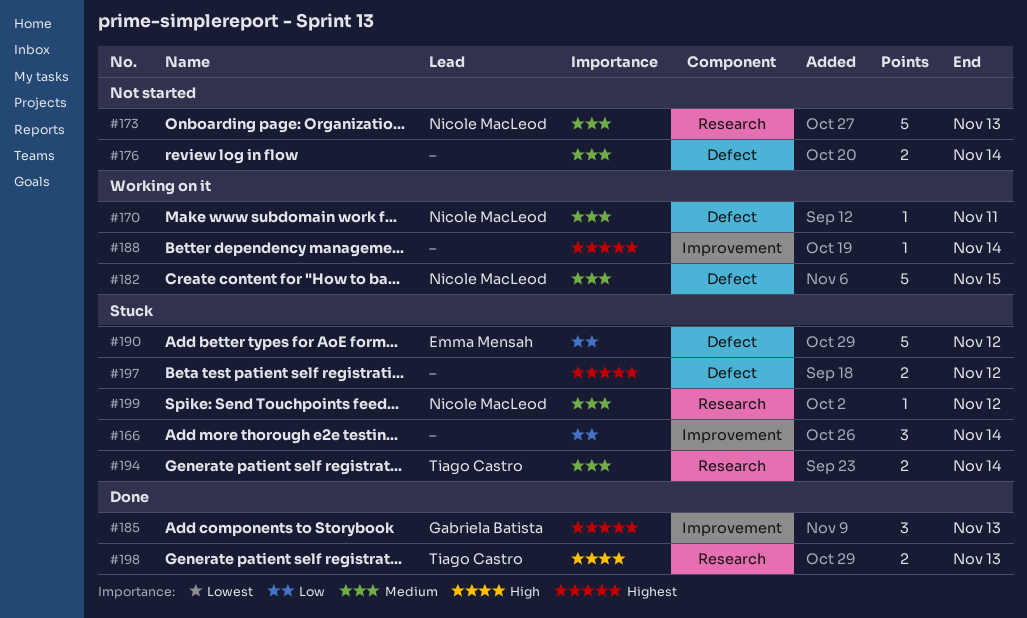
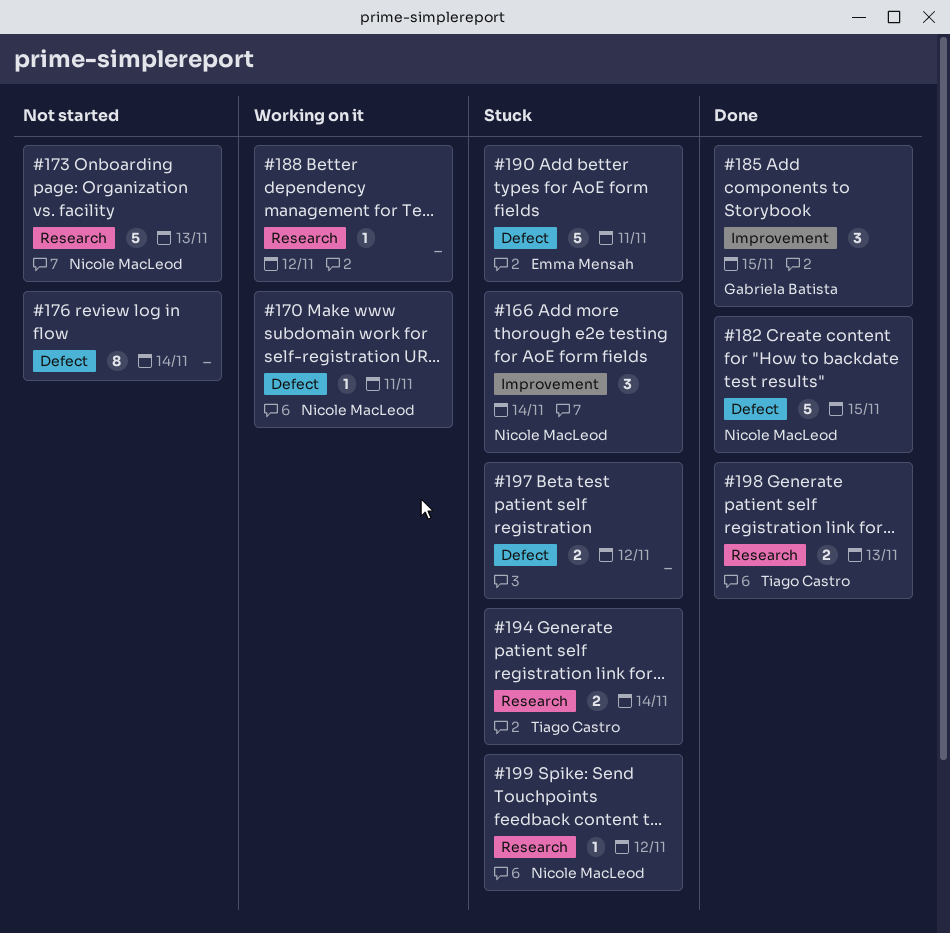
#166, owner: none -> Nicole MacLeod
#176, estimate: 2 -> 8
#182, status: Working on it -> Done
#185, due: Nov 13 -> Nov 15
#188, label: Improvement -> Research
#188, due: Nov 14 -> Nov 12
#190, due: Nov 12 -> Nov 11

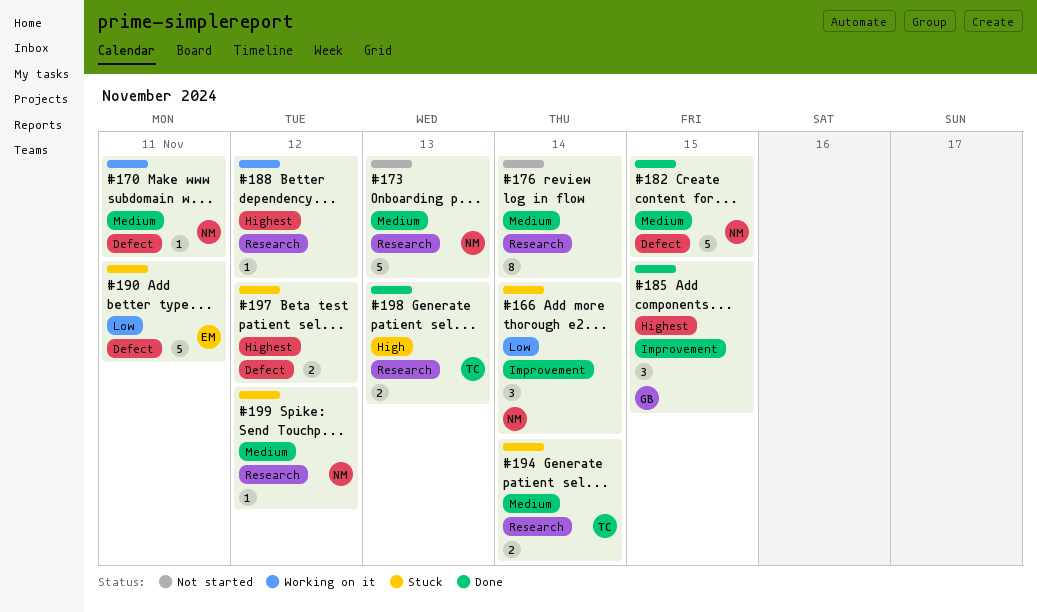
#176, label: Defect -> Research

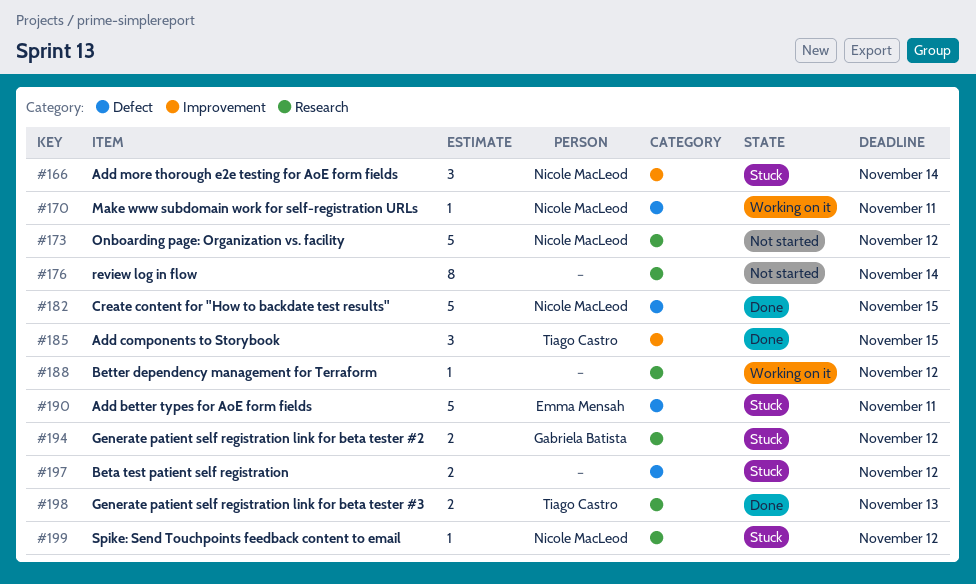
#173, due: Nov 13 -> Nov 12
#185, owner: Gabriela Batista -> Tiago Castro
#194, owner: Tiago Castro -> Gabriela Batista
#194, due: Nov 14 -> Nov 12

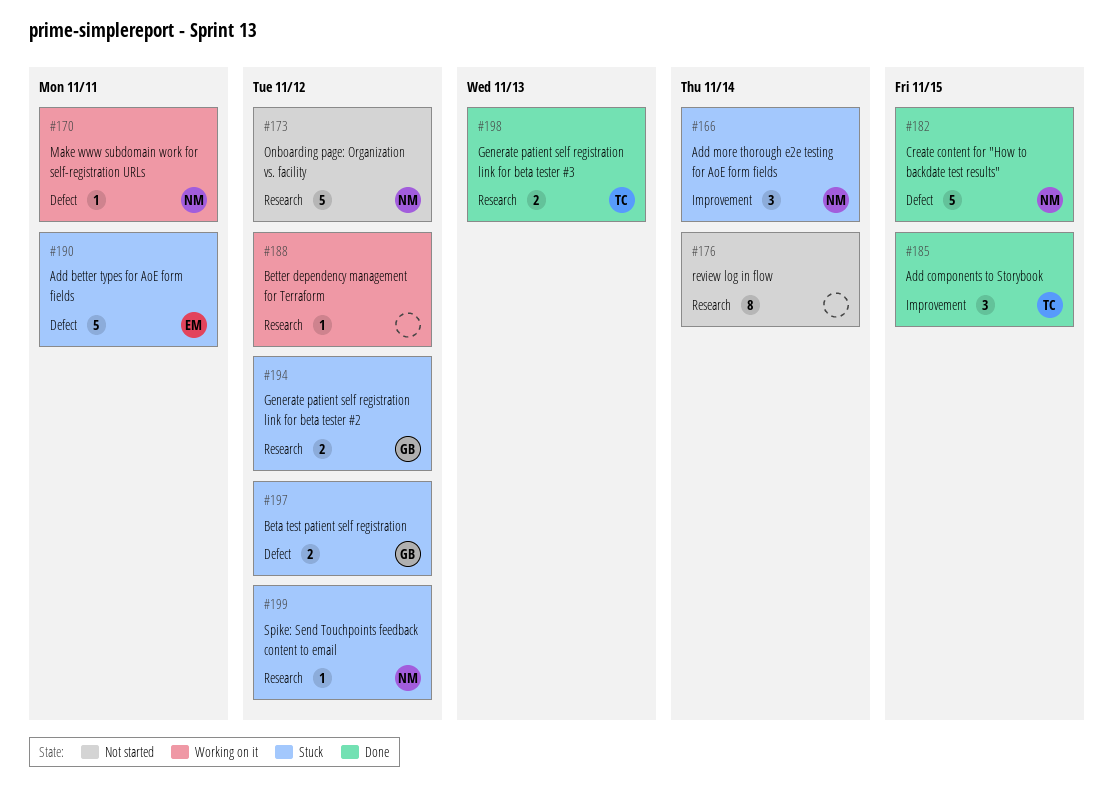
#197, owner: none -> Gabriela Batista

